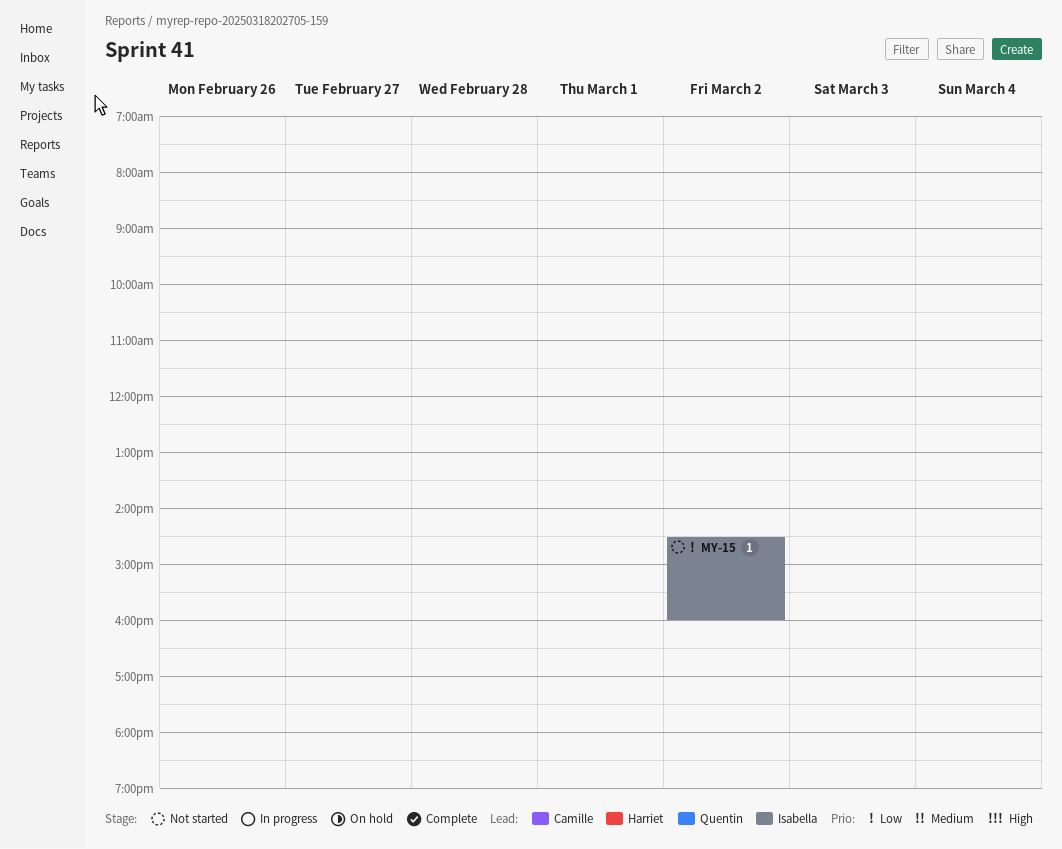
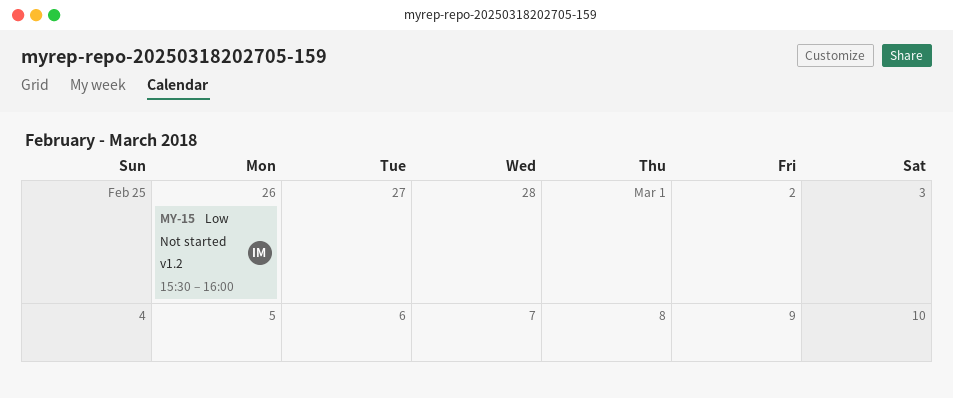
MY-15, day: Mar 2 -> Feb 26
MY-15, begins: 14:30 -> 15:30

